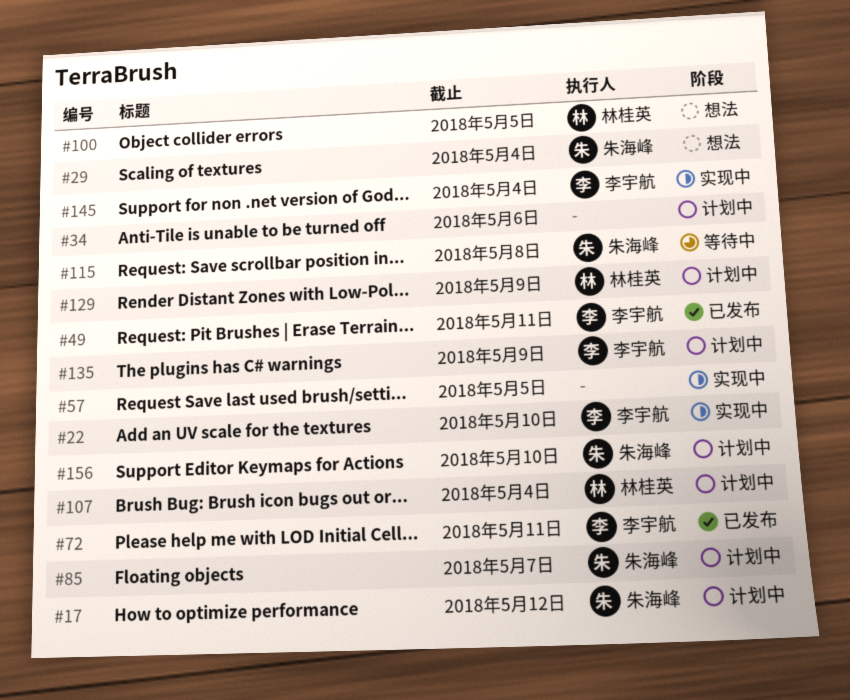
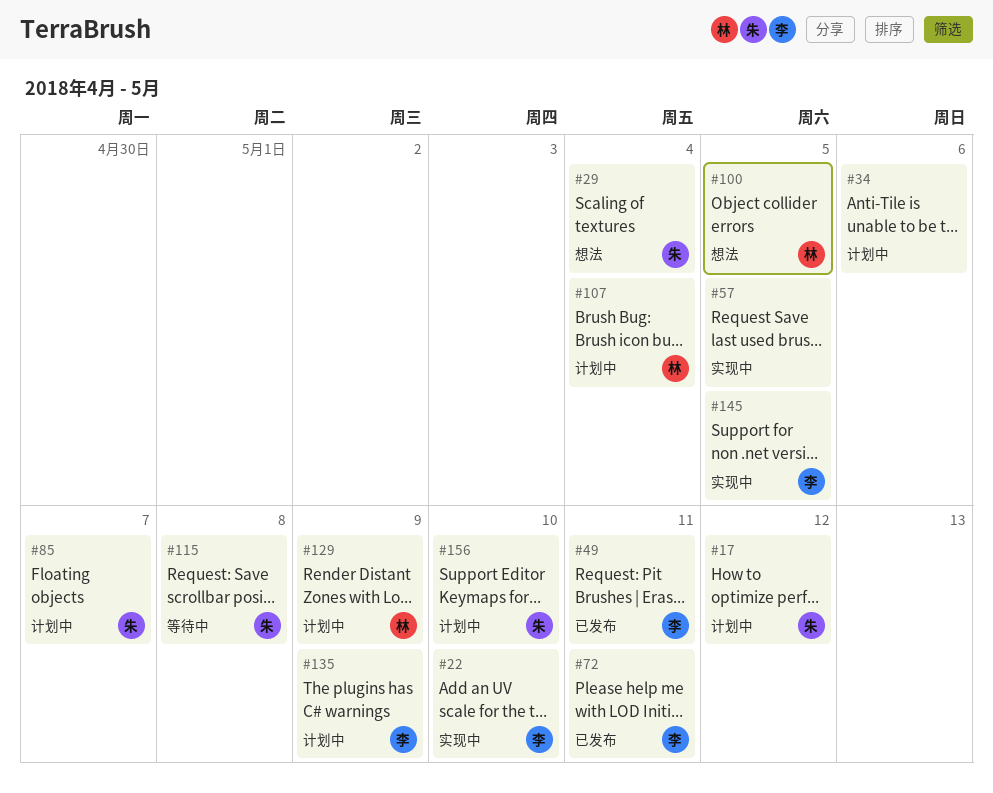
#145, due: May 4 -> May 5

